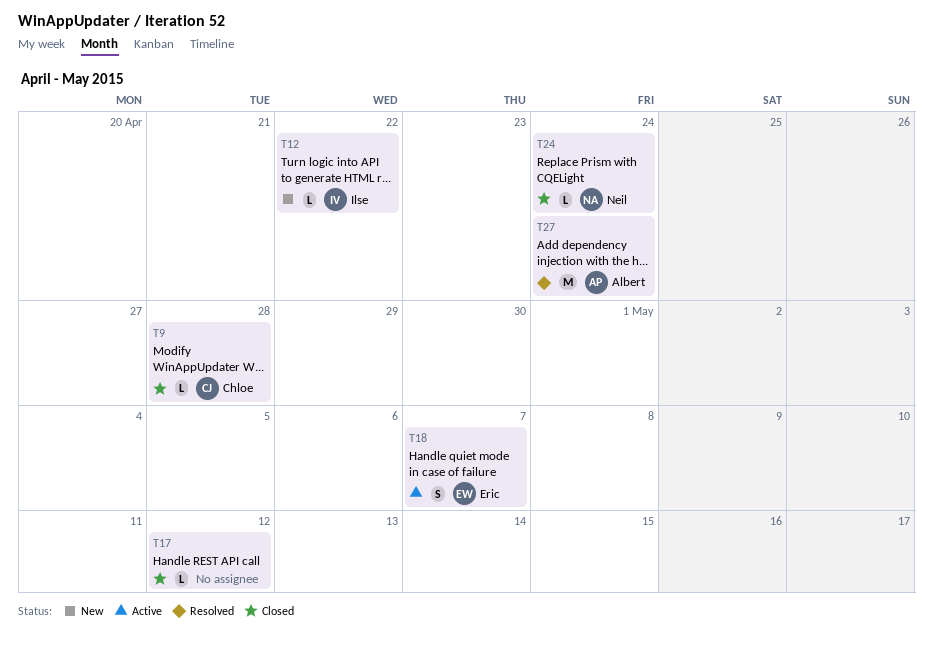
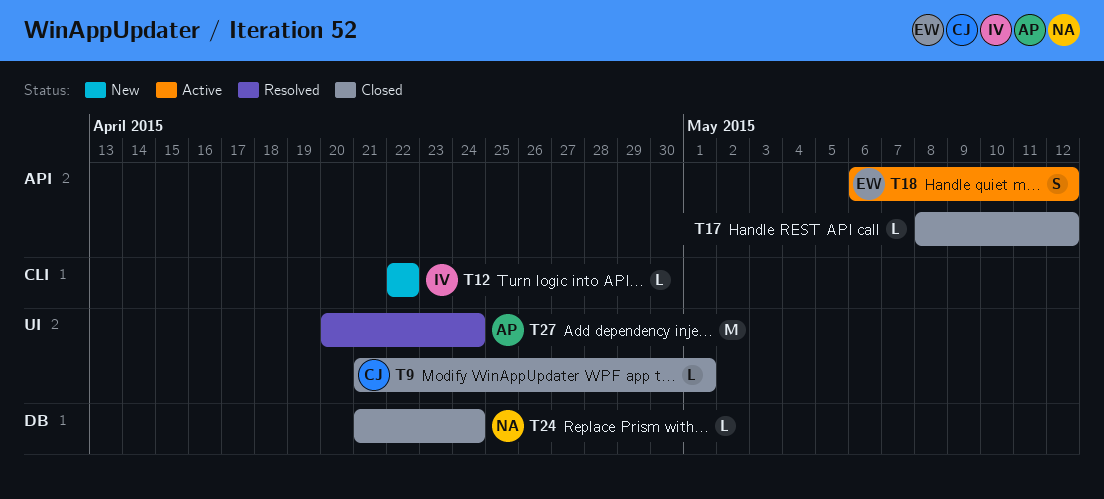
T9, due: Apr 28 -> May 1
T18, due: May 7 -> May 12

